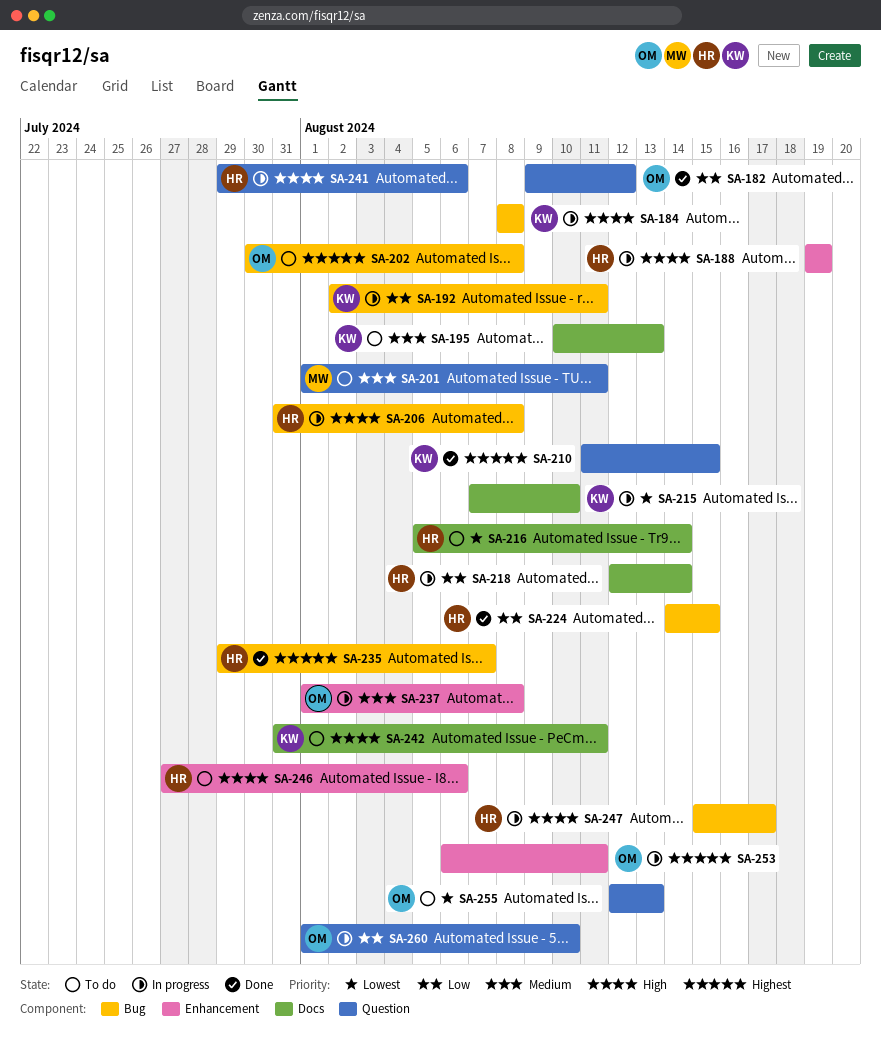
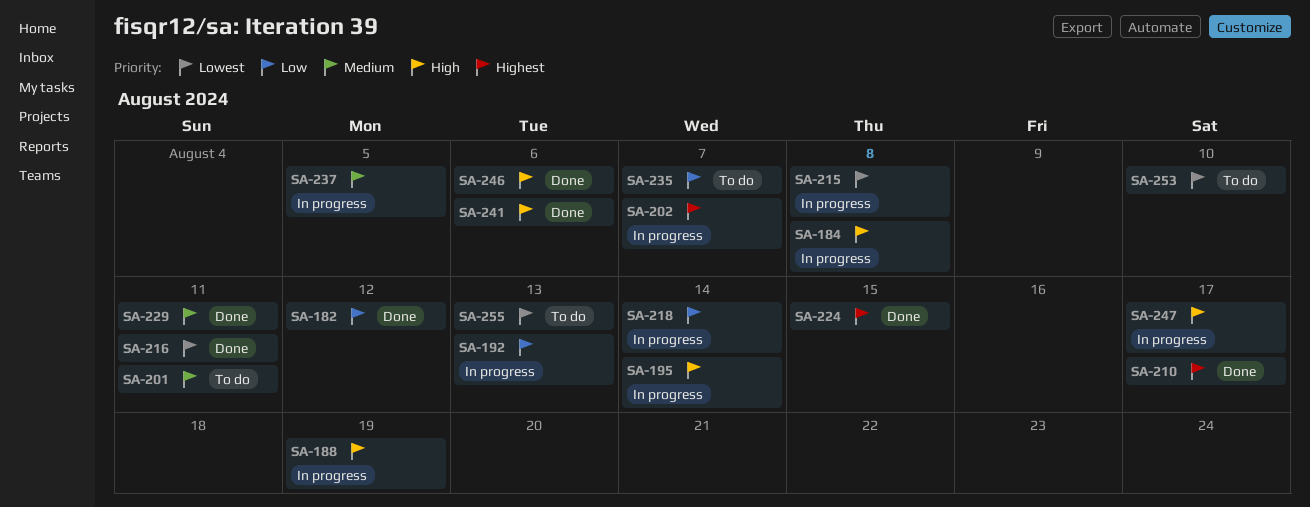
SA-192, due: Aug 11 -> Aug 13
SA-195, status: To do -> In progress
SA-195, priority: Medium -> High
SA-195, due: Aug 13 -> Aug 14
SA-202, status: To do -> In progress
SA-202, due: Aug 8 -> Aug 7
SA-206: present -> none
SA-210, due: Aug 15 -> Aug 17
SA-215, due: Aug 10 -> Aug 8
SA-216, status: To do -> Done
SA-216, due: Aug 14 -> Aug 11
SA-224, priority: Low -> Highest
SA-229: none -> present
SA-235, status: Done -> To do
SA-235, priority: Highest -> Low
SA-237, due: Aug 8 -> Aug 5
SA-241, status: In progress -> Done
SA-242: present -> none
SA-246, status: To do -> Done
SA-253, status: In progress -> To do
SA-253, priority: Highest -> Lowest
SA-253, due: Aug 11 -> Aug 10
SA-260: present -> none

